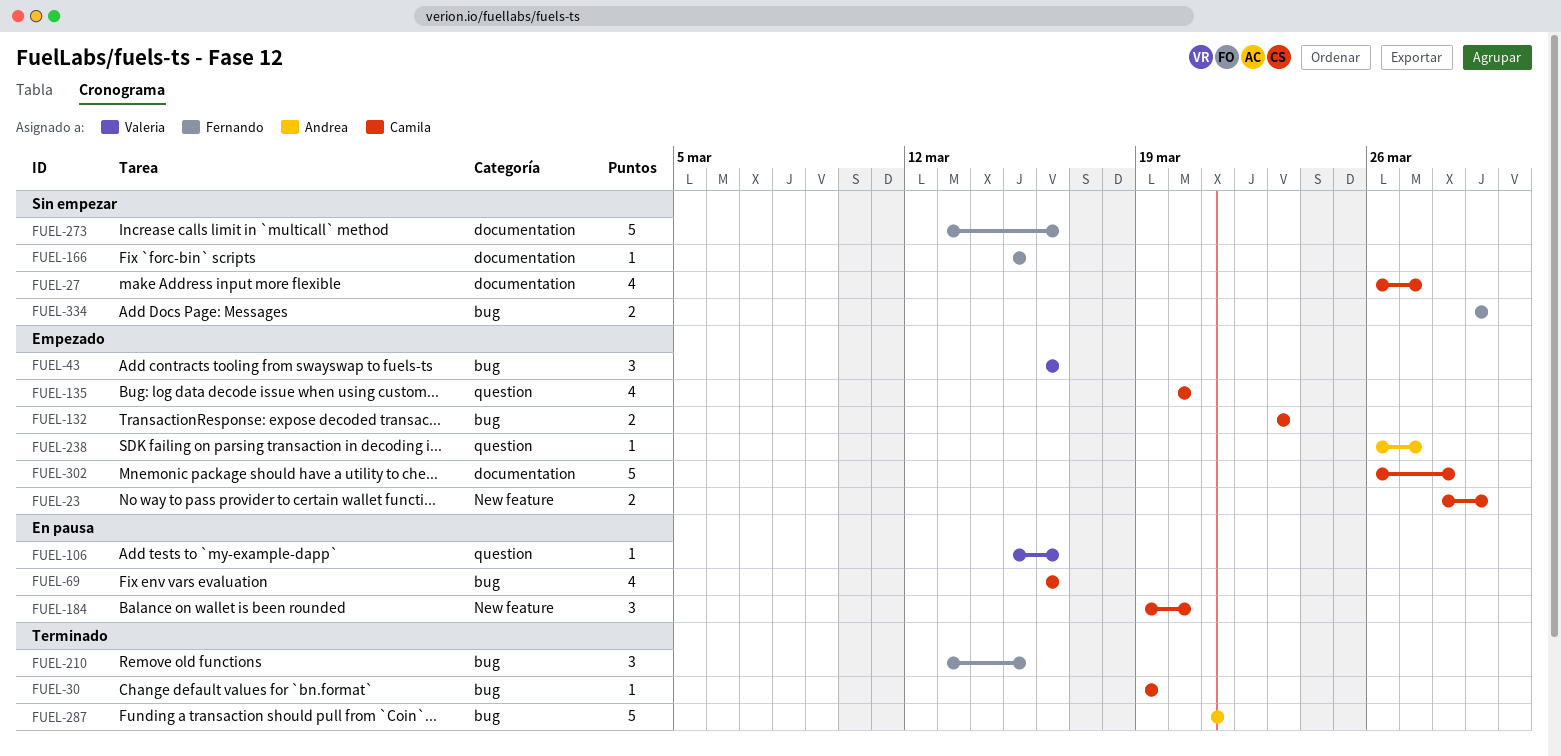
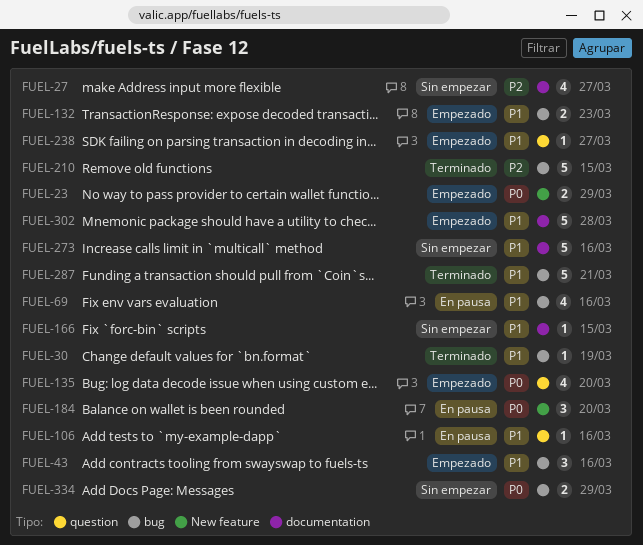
FUEL-210, estimate: 3 -> 5

